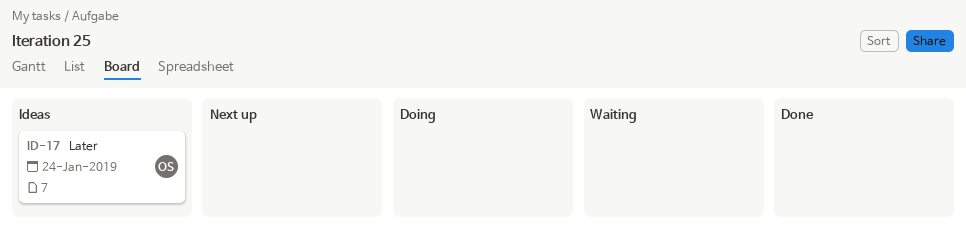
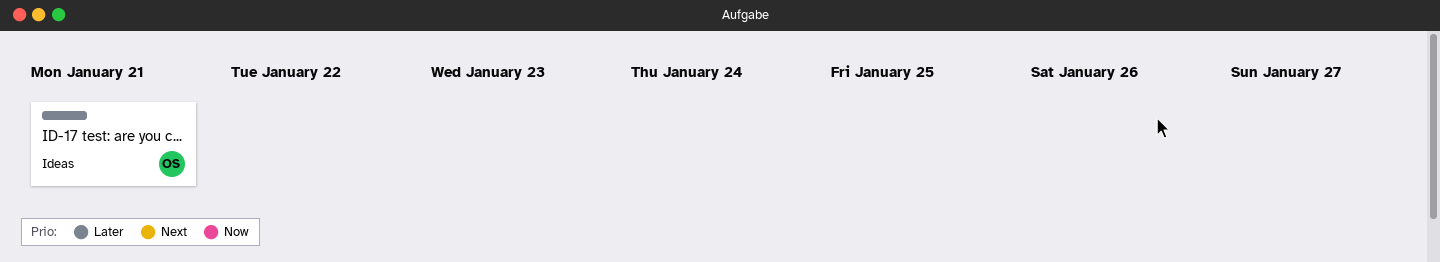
ID-17, due: Jan 24 -> Jan 21

